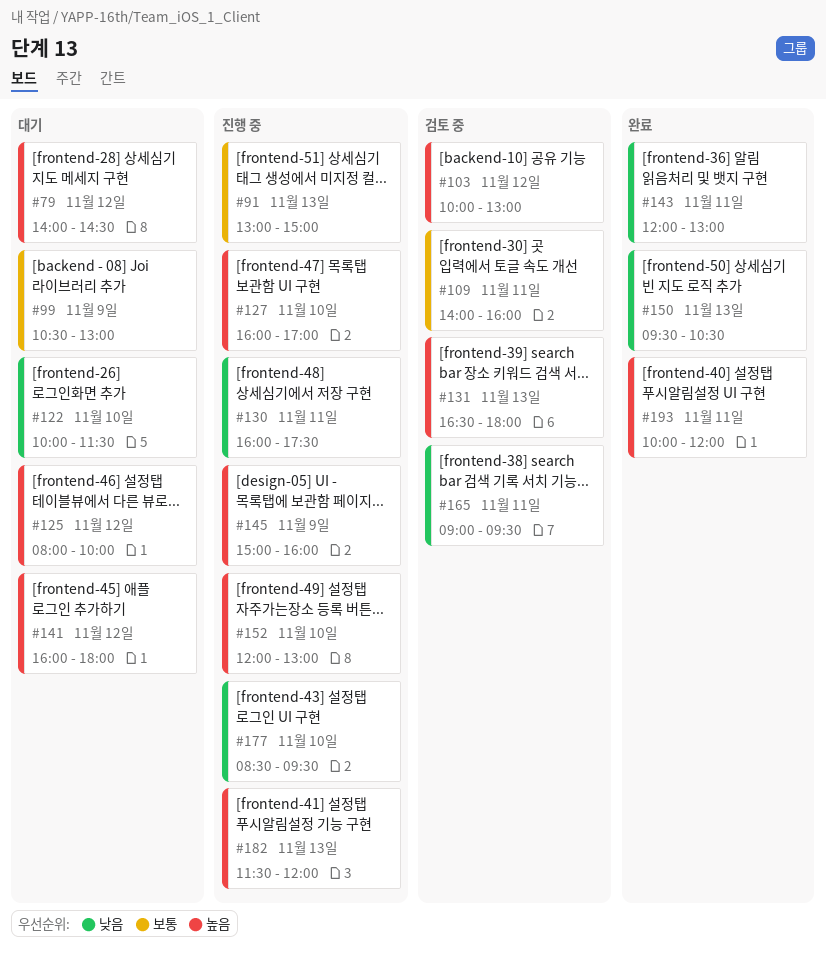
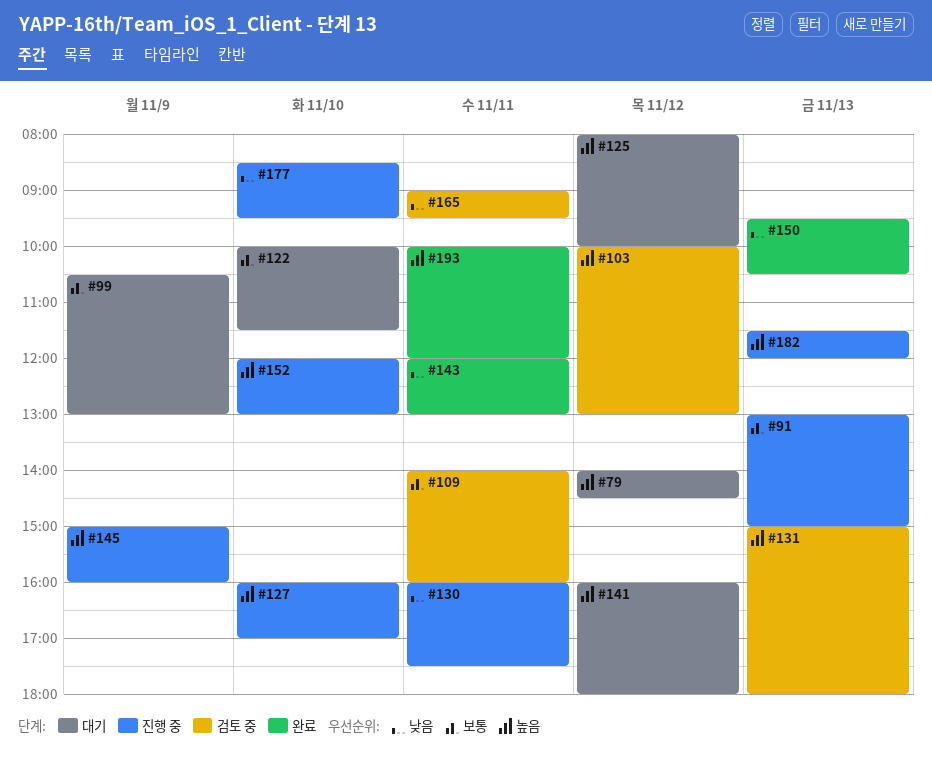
#122, priority: 낮음 -> 보통
#131, begins: 16:30 -> 15:00

